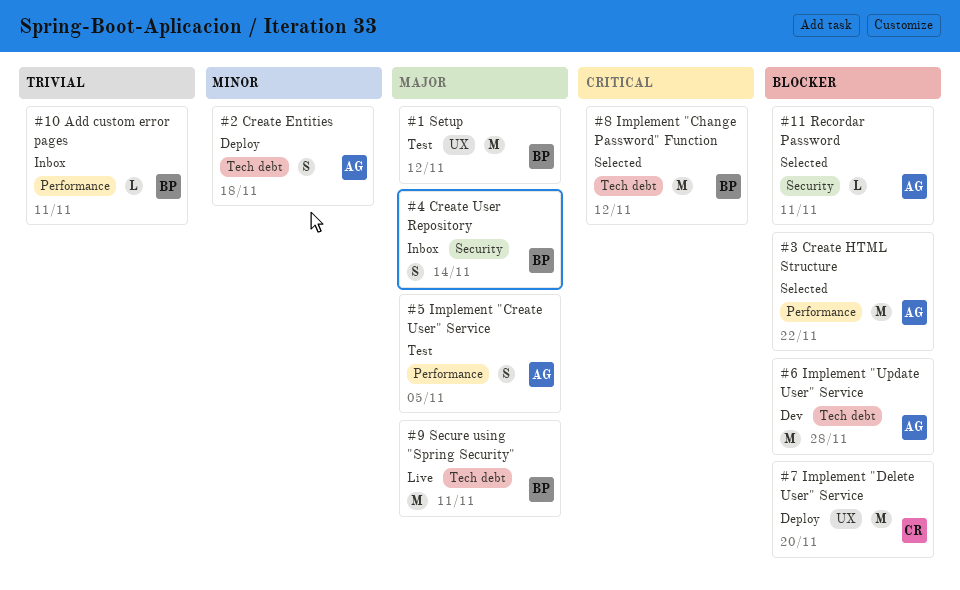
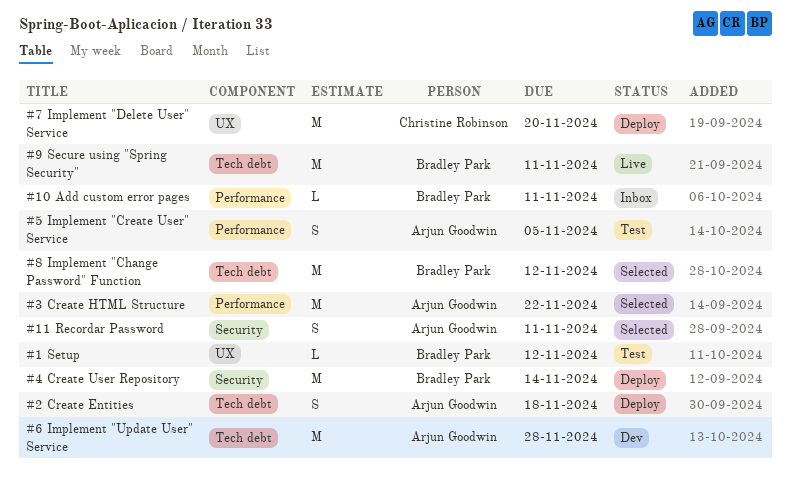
#1 Setup, estimate: M -> L
#11 Recordar Password, estimate: L -> S
#4 Create User Repository, status: Inbox -> Deploy
#4 Create User Repository, estimate: S -> M

